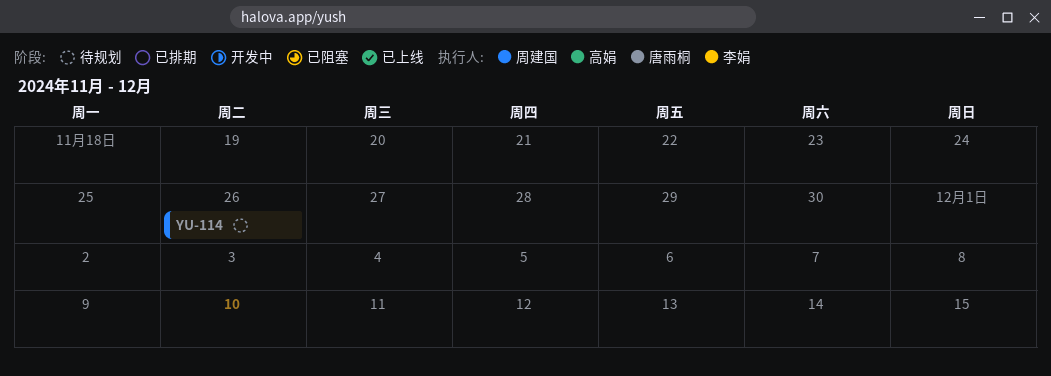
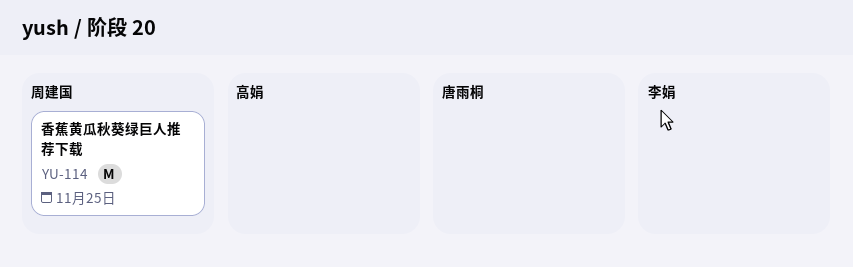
YU-114, due: Nov 26 -> Nov 25

